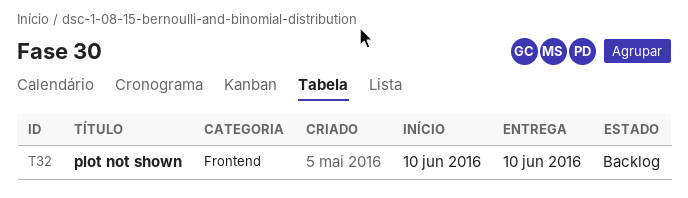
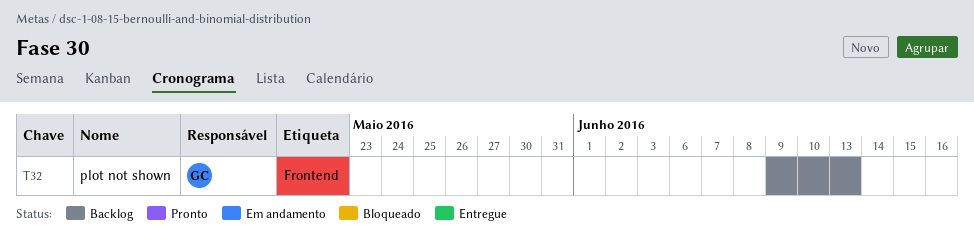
T32, start: Jun 10 -> Jun 9
T32, due: Jun 10 -> Jun 13

